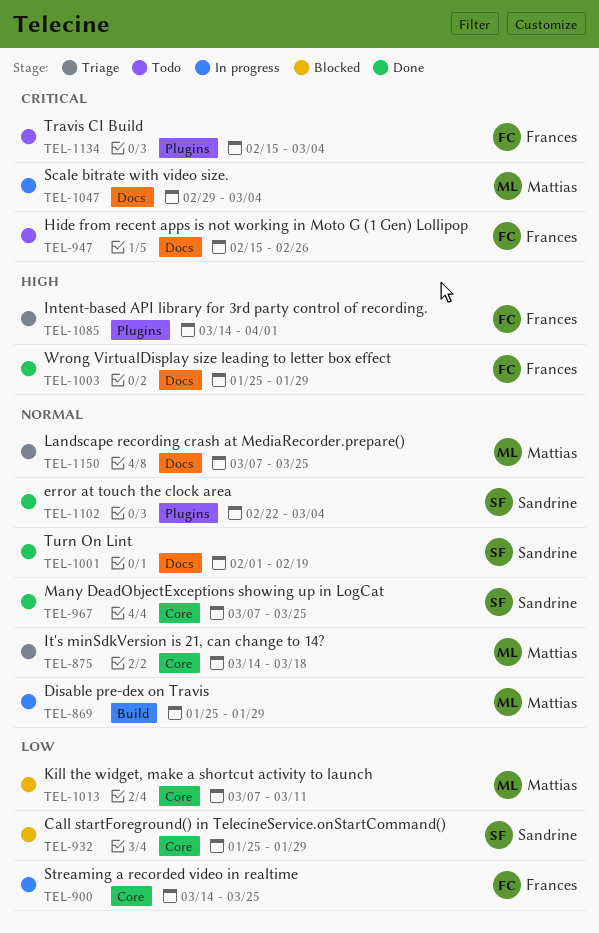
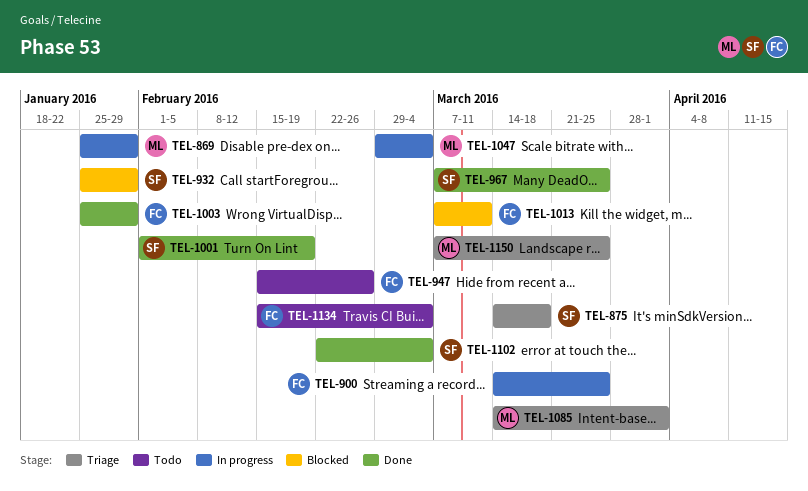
TEL-875, owner: Mattias -> Sandrine
TEL-1013, owner: Mattias -> Frances
TEL-1085, owner: Frances -> Mattias

